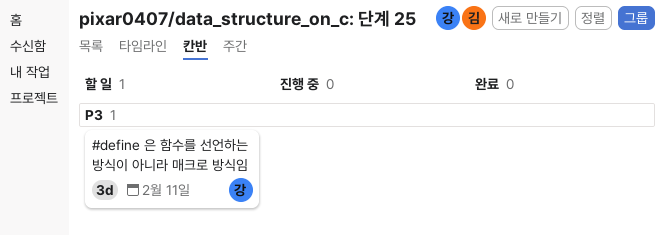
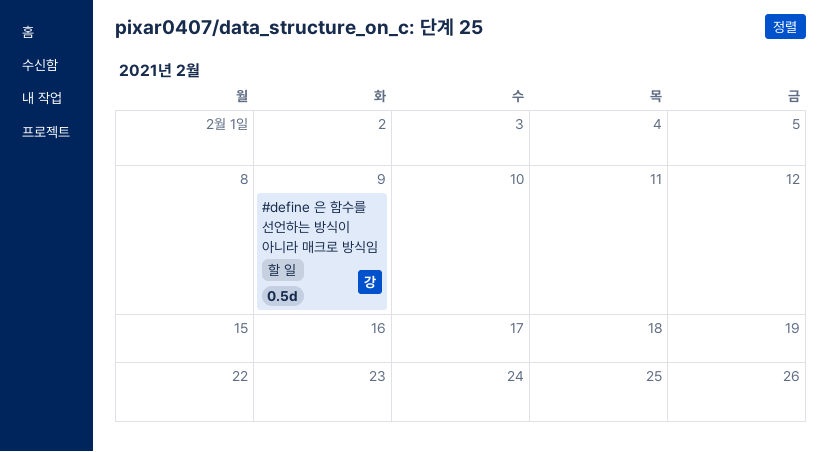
#define 은 함수를 선언하는 방식이 아니라 매크로 방식임, estimate: 3d -> 0.5d
#define 은 함수를 선언하는 방식이 아니라 매크로 방식임, due: Feb 11 -> Feb 9

